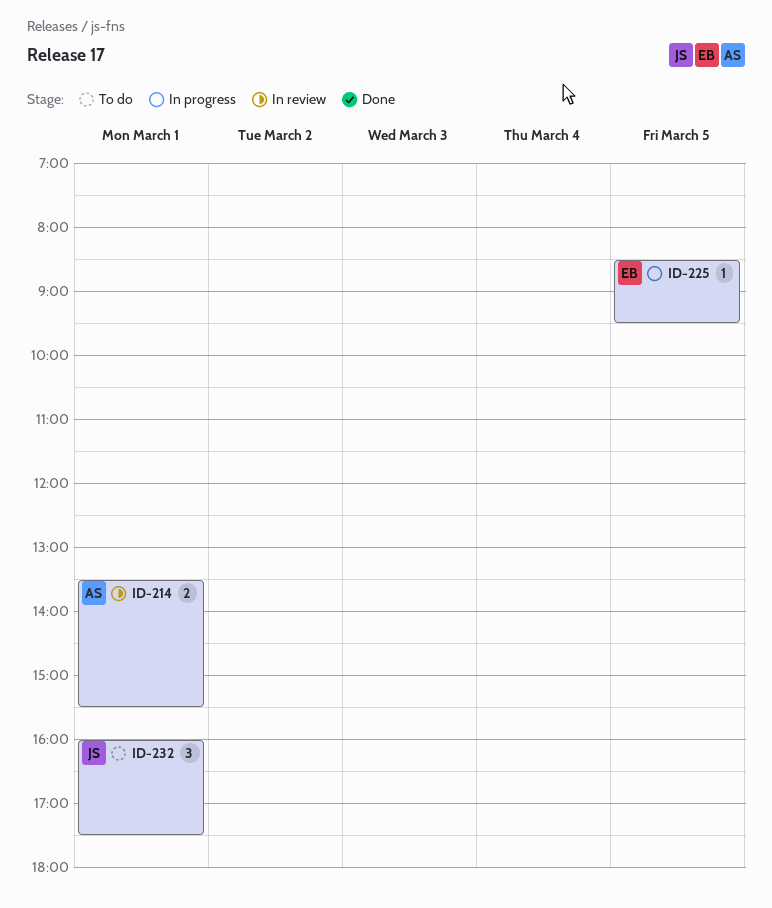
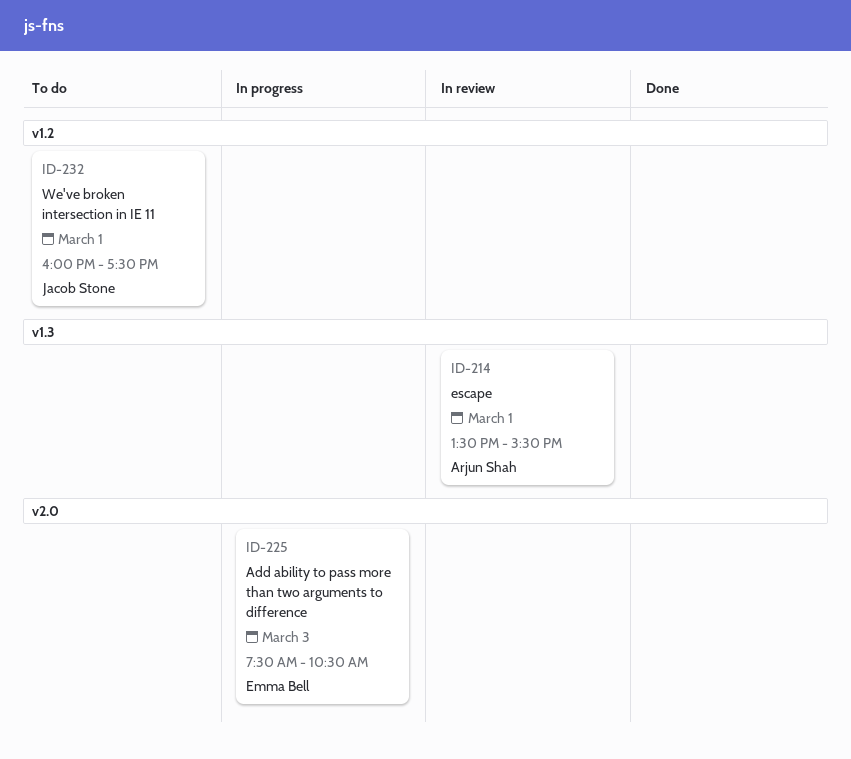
ID-225, day: Mar 5 -> Mar 3
ID-225, begins: 08:30 -> 07:30
ID-225, ends: 09:30 -> 10:30

